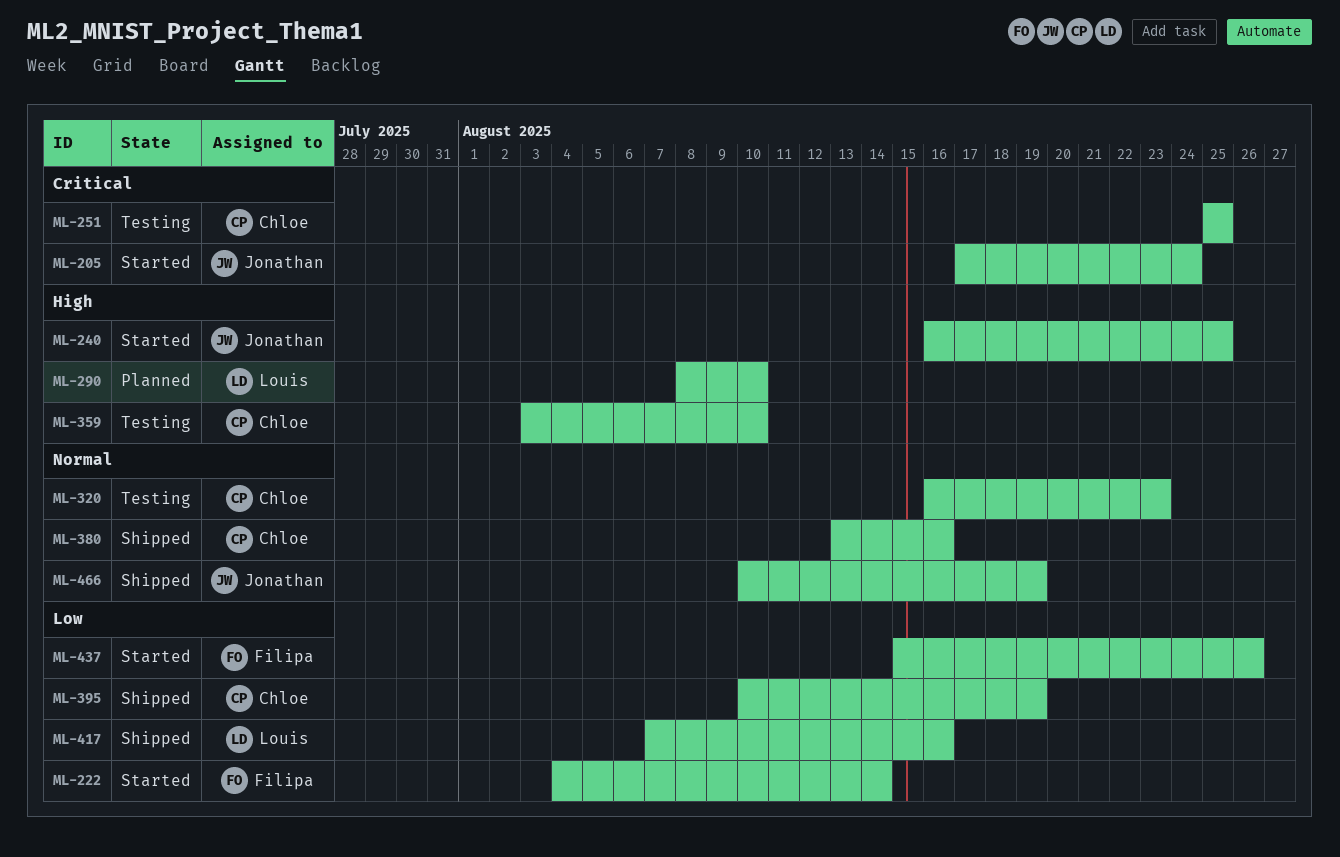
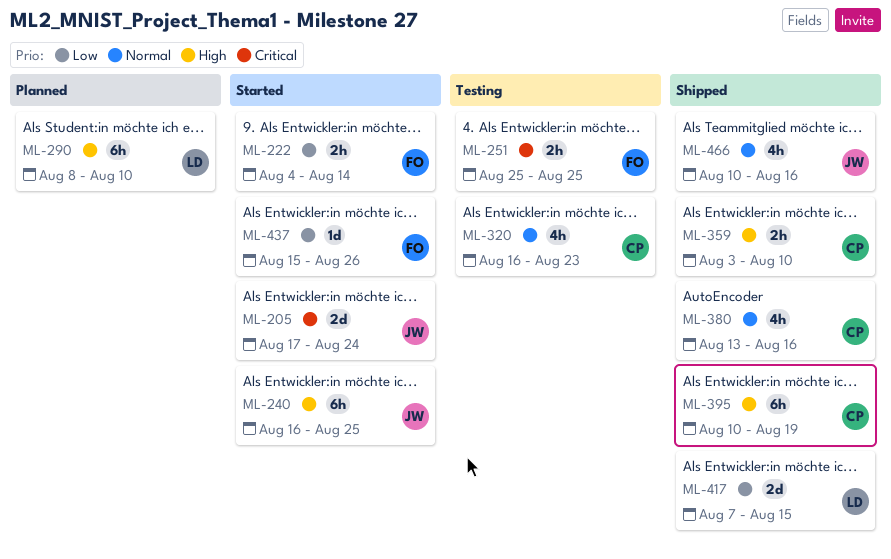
ML-251, owner: Chloe -> Filipa
ML-359, status: Testing -> Shipped
ML-395, priority: Low -> High
ML-417, due: Aug 16 -> Aug 15
ML-466, due: Aug 19 -> Aug 16

